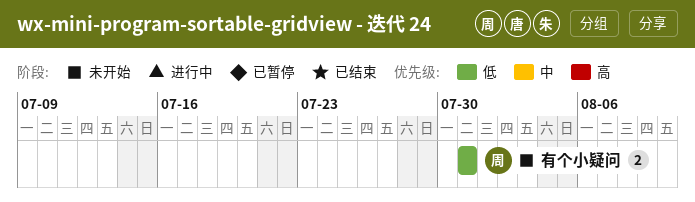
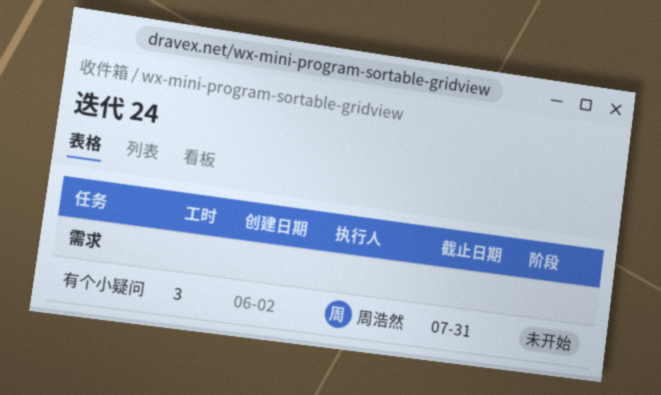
有个小疑问, estimate: 2 -> 3

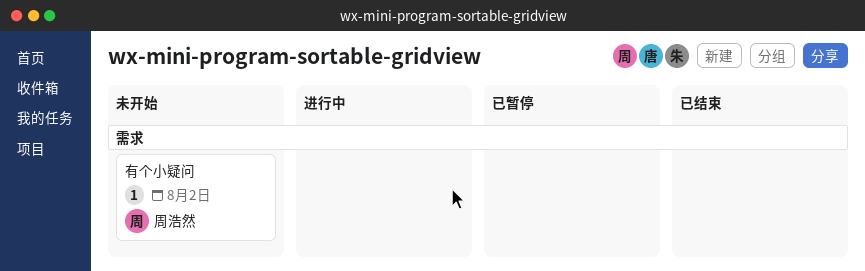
有个小疑问, estimate: 3 -> 1
有个小疑问, due: Jul 31 -> Aug 2

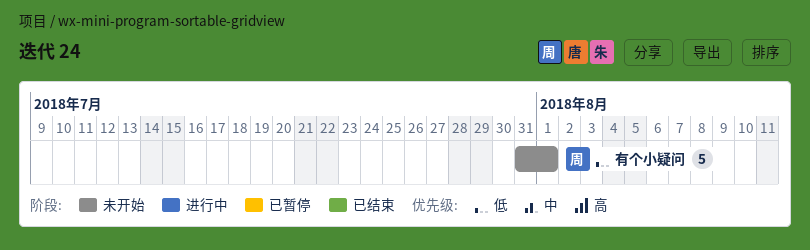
有个小疑问, estimate: 1 -> 5
有个小疑问, due: Aug 2 -> Aug 1

